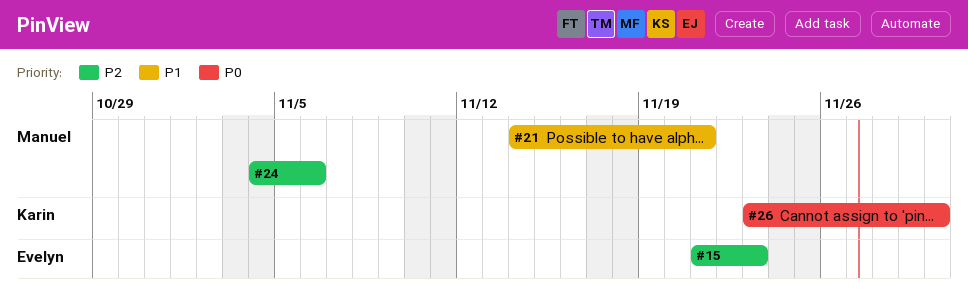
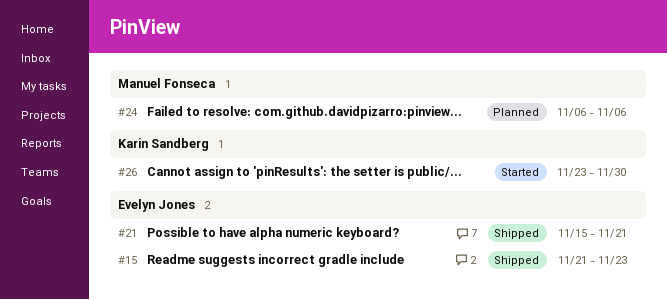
#21, owner: Manuel Fonseca -> Evelyn Jones
#21, start: Nov 14 -> Nov 15
#24, start: Nov 4 -> Nov 6

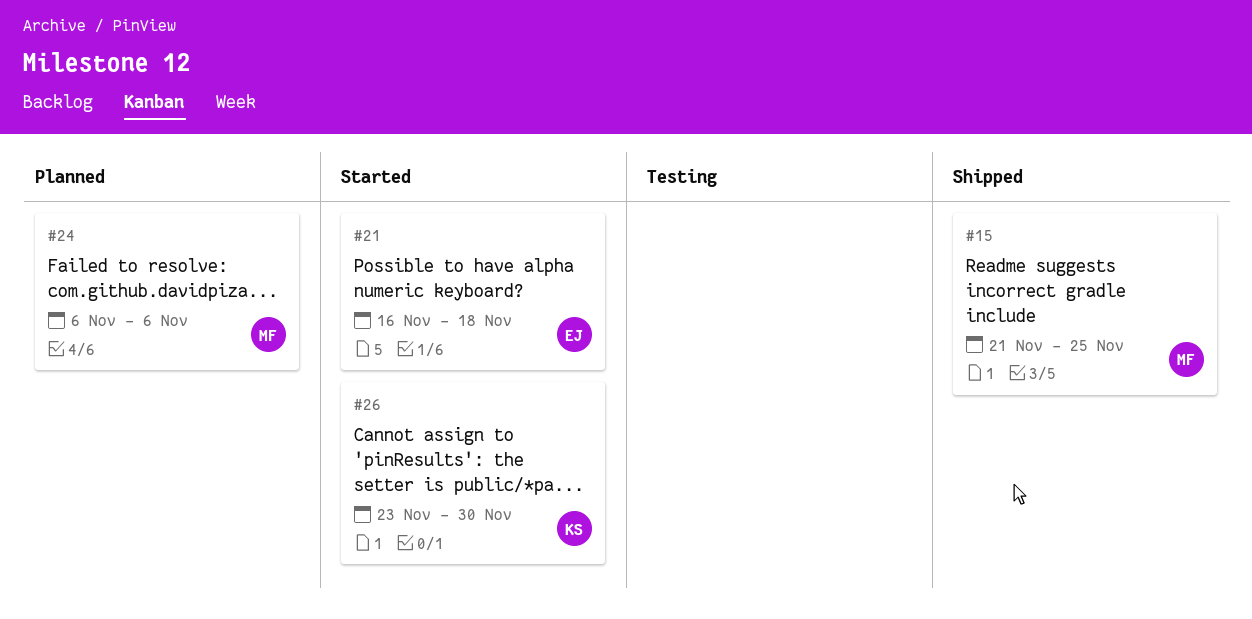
#15, owner: Evelyn Jones -> Manuel Fonseca
#15, due: Nov 23 -> Nov 25
#21, status: Shipped -> Started
#21, start: Nov 15 -> Nov 16
#21, due: Nov 21 -> Nov 18

